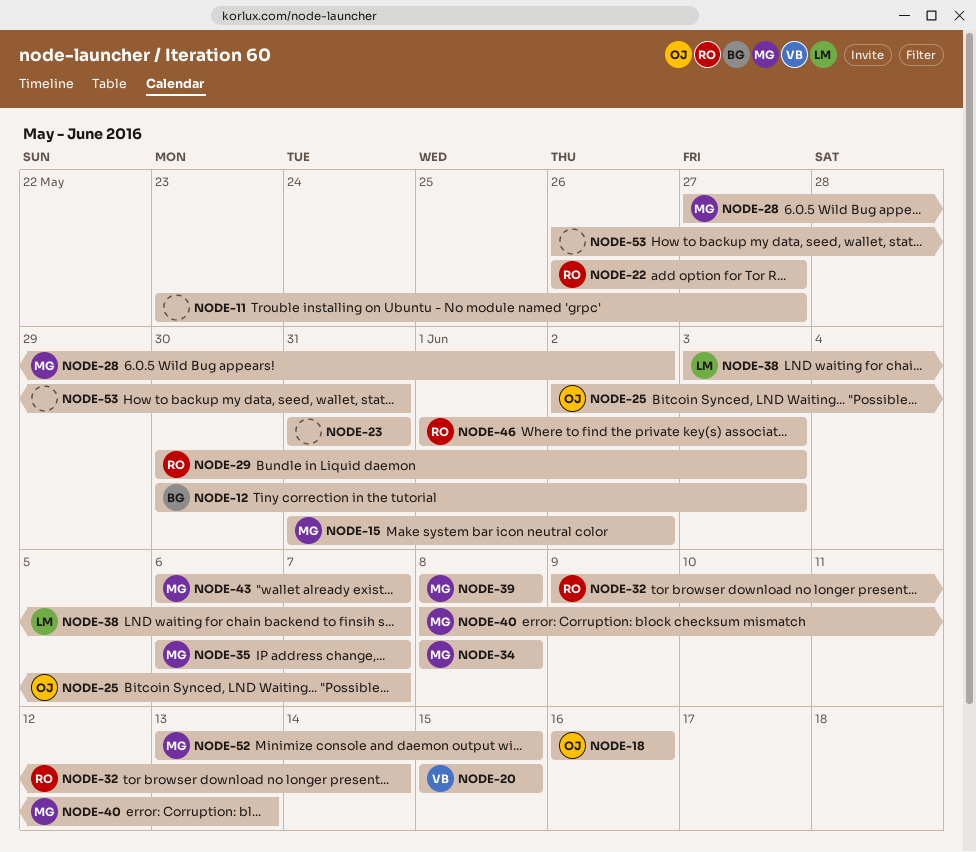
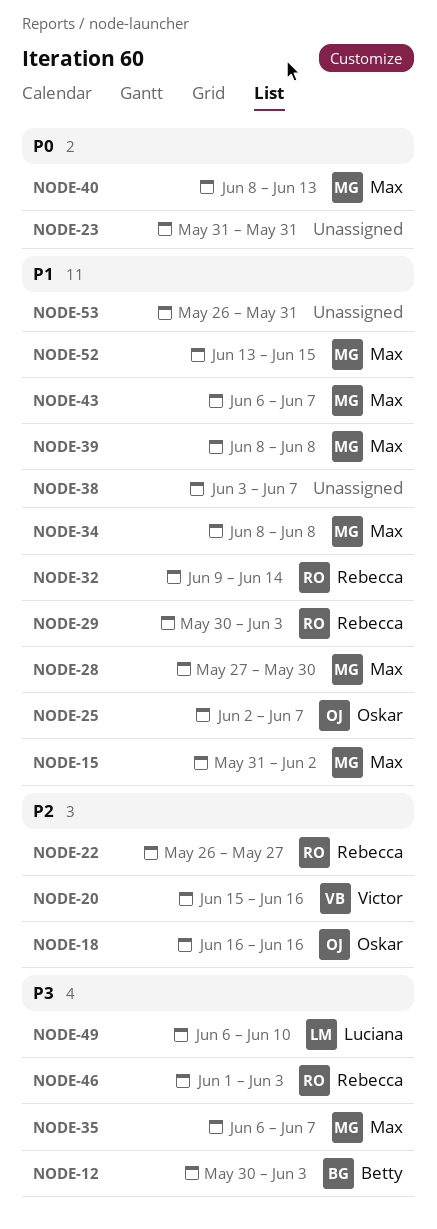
NODE-11: present -> none
NODE-20, due: Jun 15 -> Jun 16
NODE-28, due: Jun 2 -> May 30
NODE-38, owner: Luciana -> none
NODE-49: none -> present

